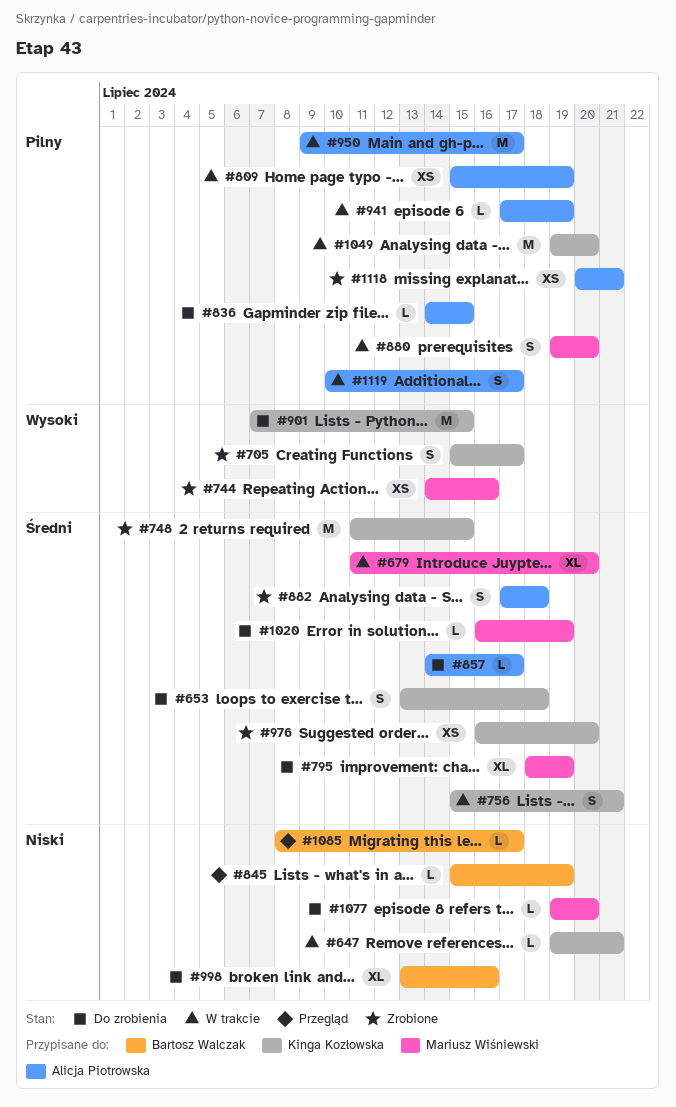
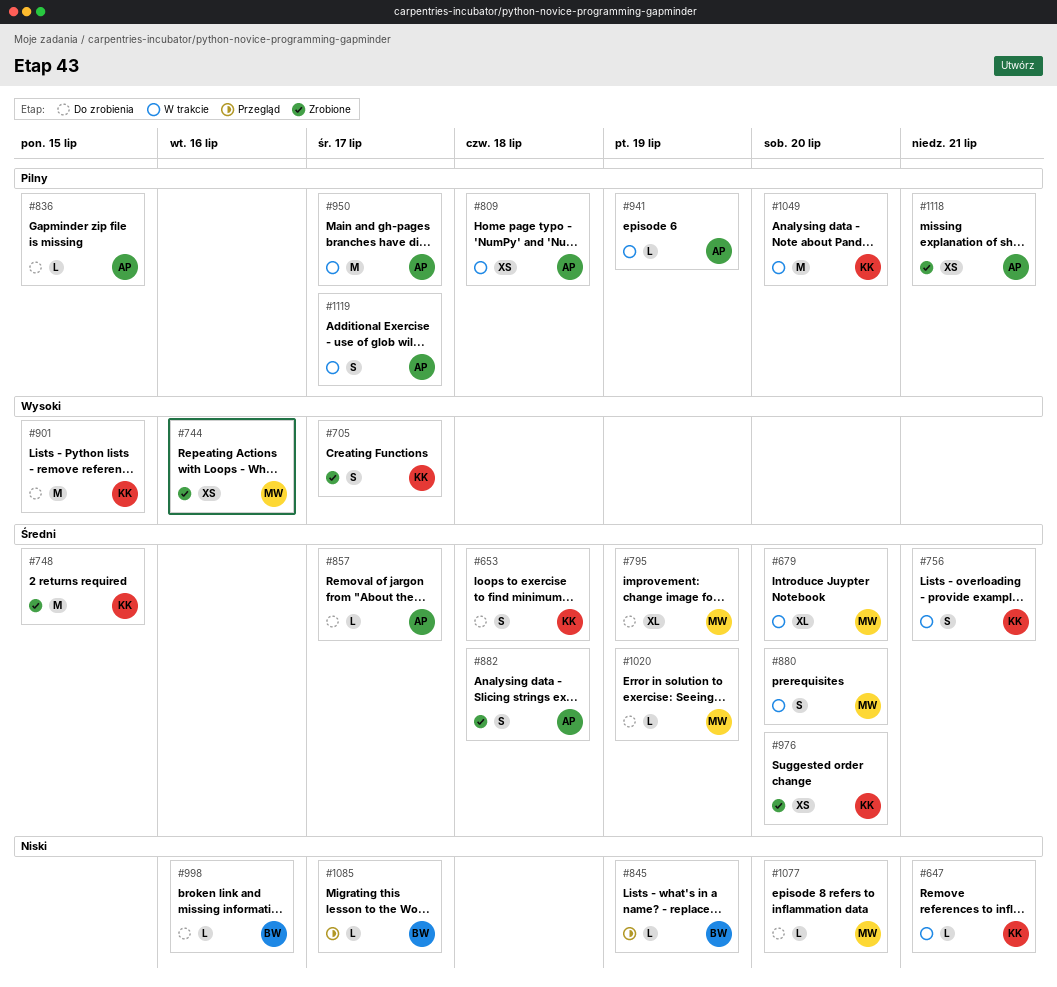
#809, due: Jul 19 -> Jul 18
#880, priority: Pilny -> Średni
#998, estimate: XL -> L

